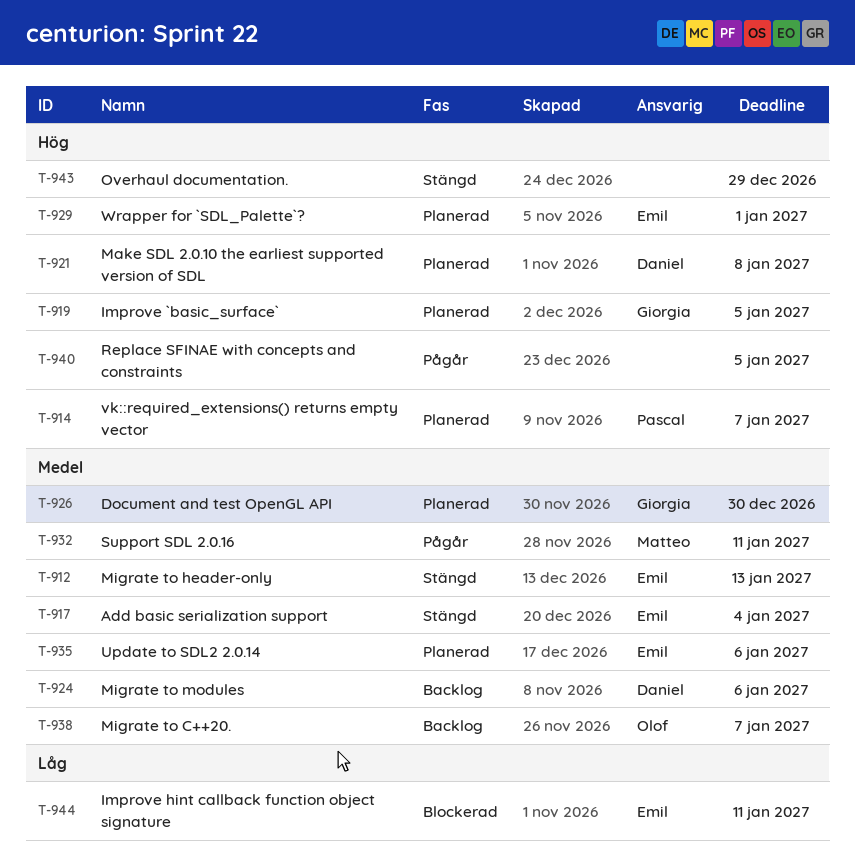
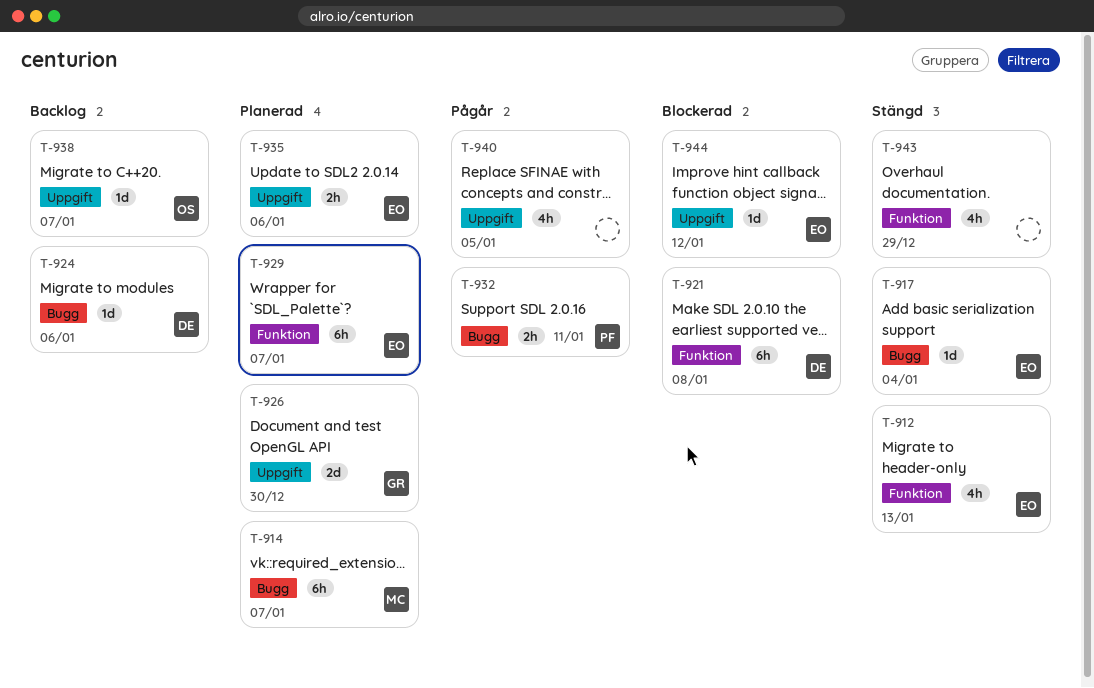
T-914, owner: Pascal -> Matteo
T-919: present -> none
T-921, status: Planerad -> Blockerad
T-929, due: Jan 1 -> Jan 7
T-932, owner: Matteo -> Pascal
T-944, due: Jan 11 -> Jan 12

